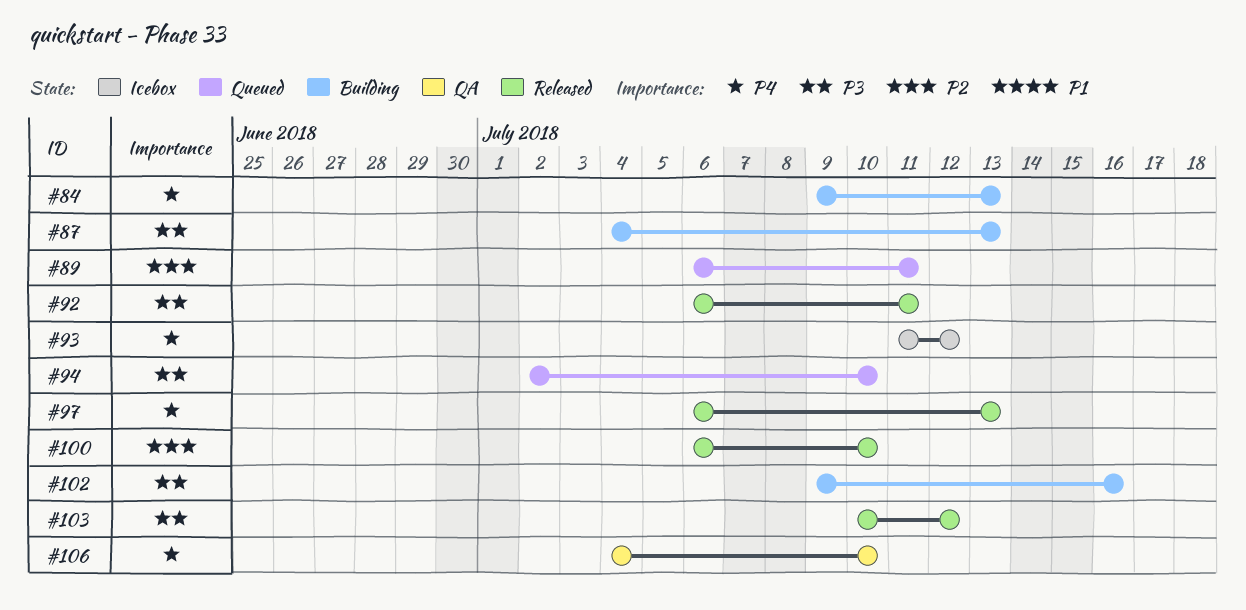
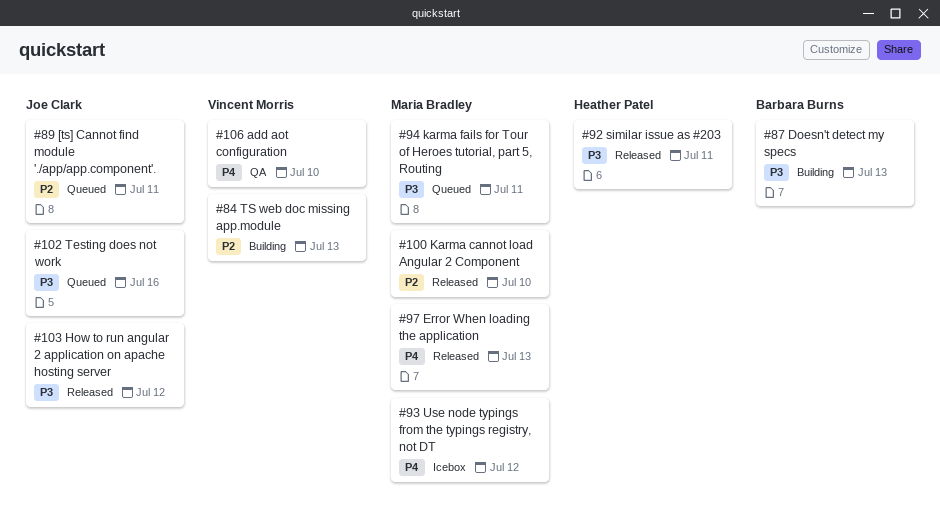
#84, priority: P4 -> P2
#94, due: Jul 10 -> Jul 11
#102, status: Building -> Queued

